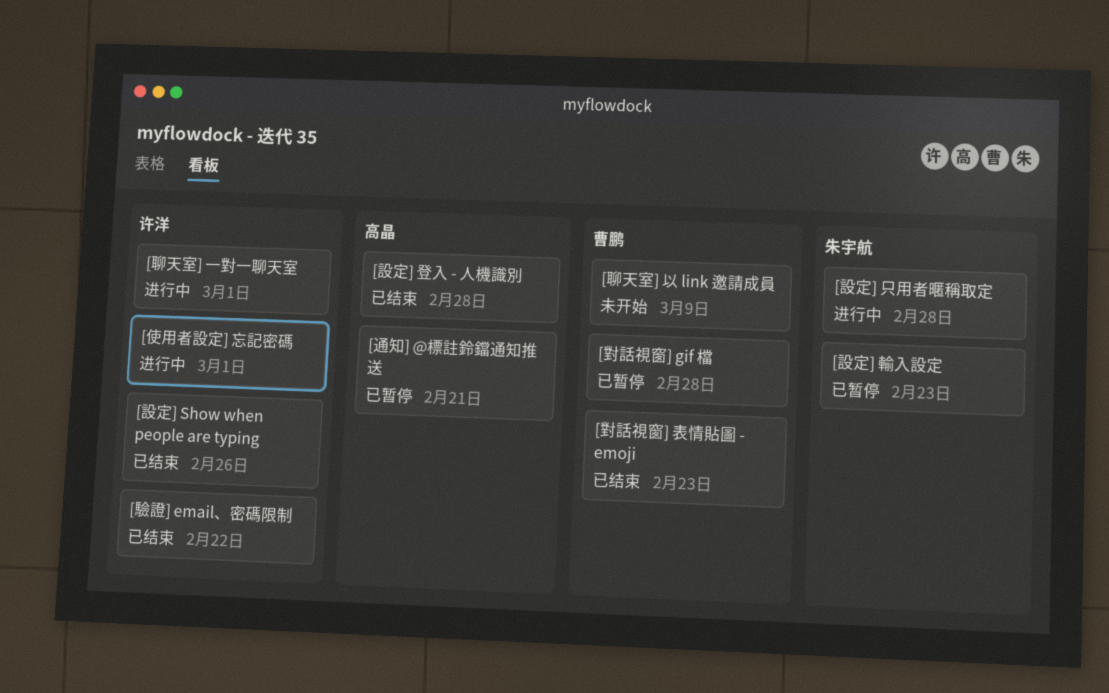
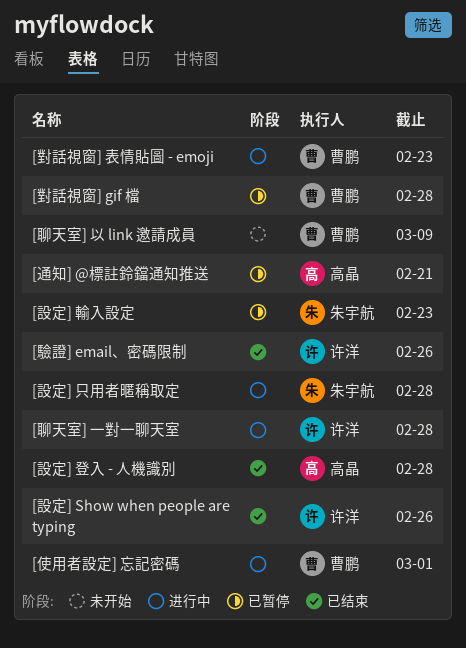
[使用者設定] 忘記密碼, owner: 许洋 -> 曹鹏
[對話視窗] 表情貼圖 - emoji, status: 已结束 -> 进行中
[聊天室] 一對一聊天室, due: Mar 1 -> Feb 28
[驗證] email、密碼限制, due: Feb 22 -> Feb 26

